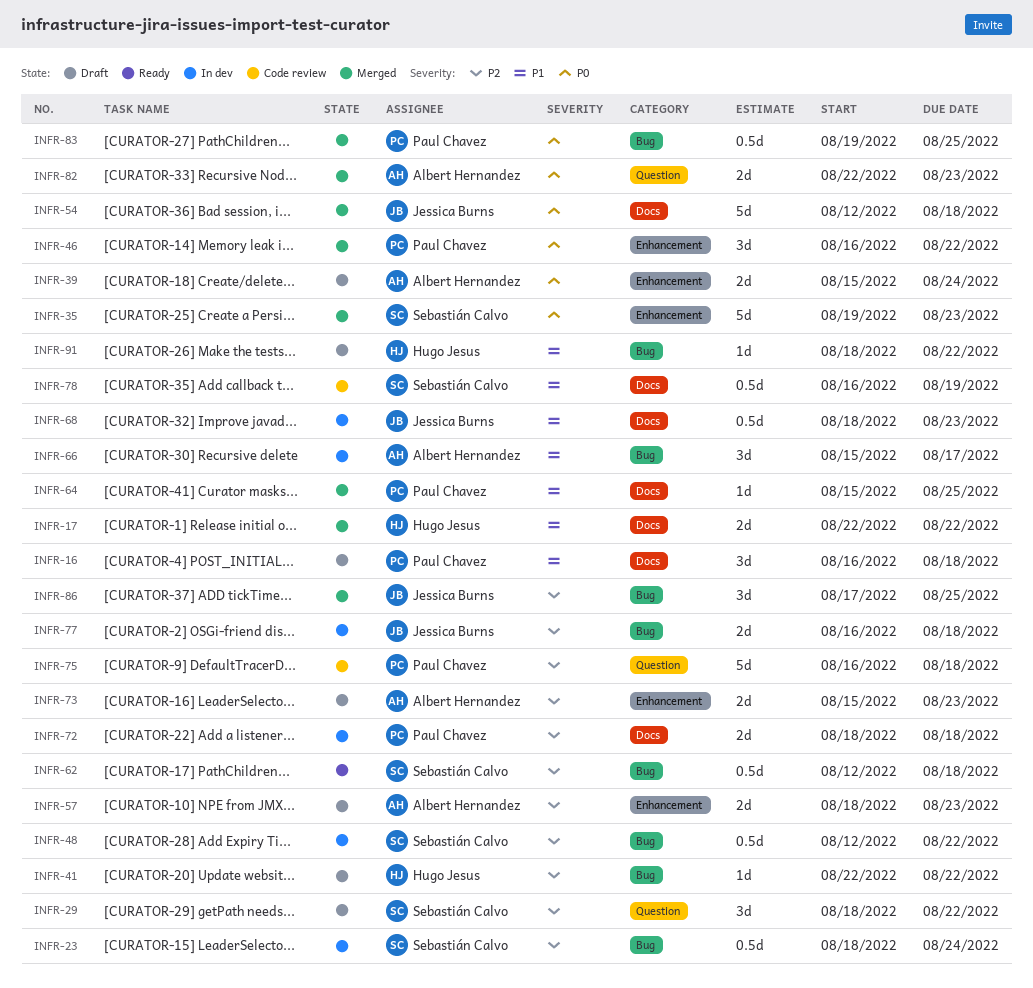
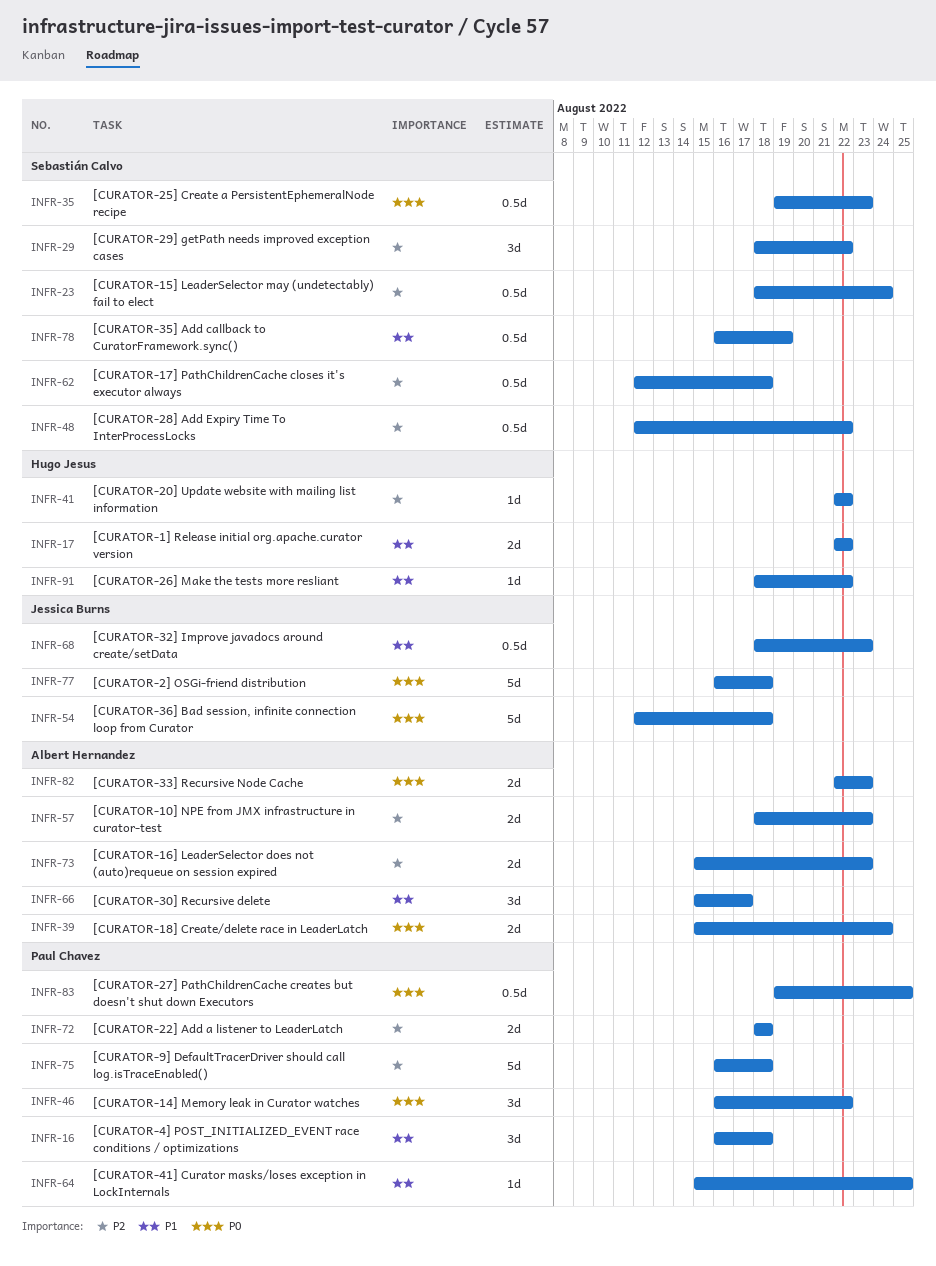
INFR-35, estimate: 5d -> 0.5d
INFR-77, priority: P2 -> P0
INFR-77, estimate: 2d -> 5d
INFR-86: present -> none

